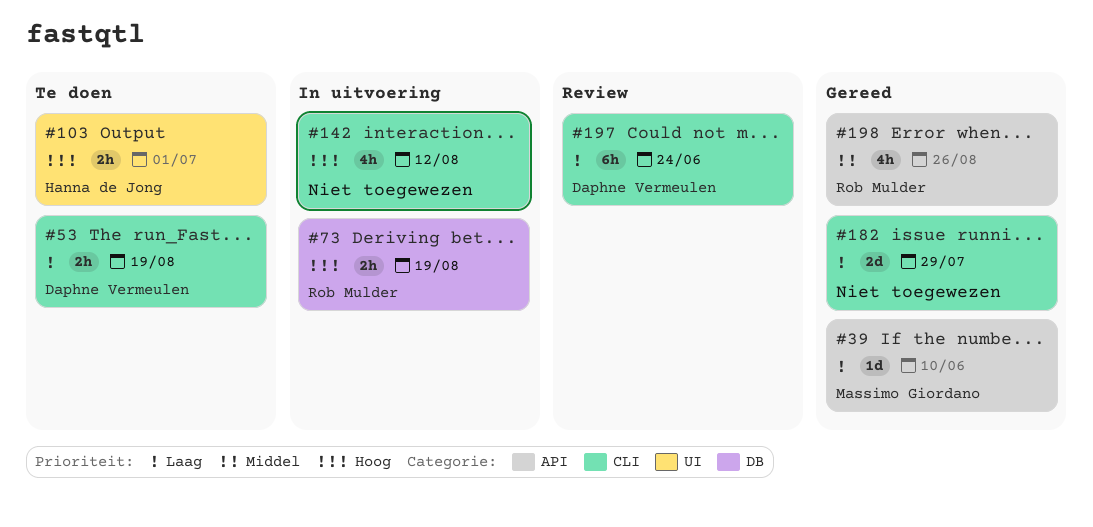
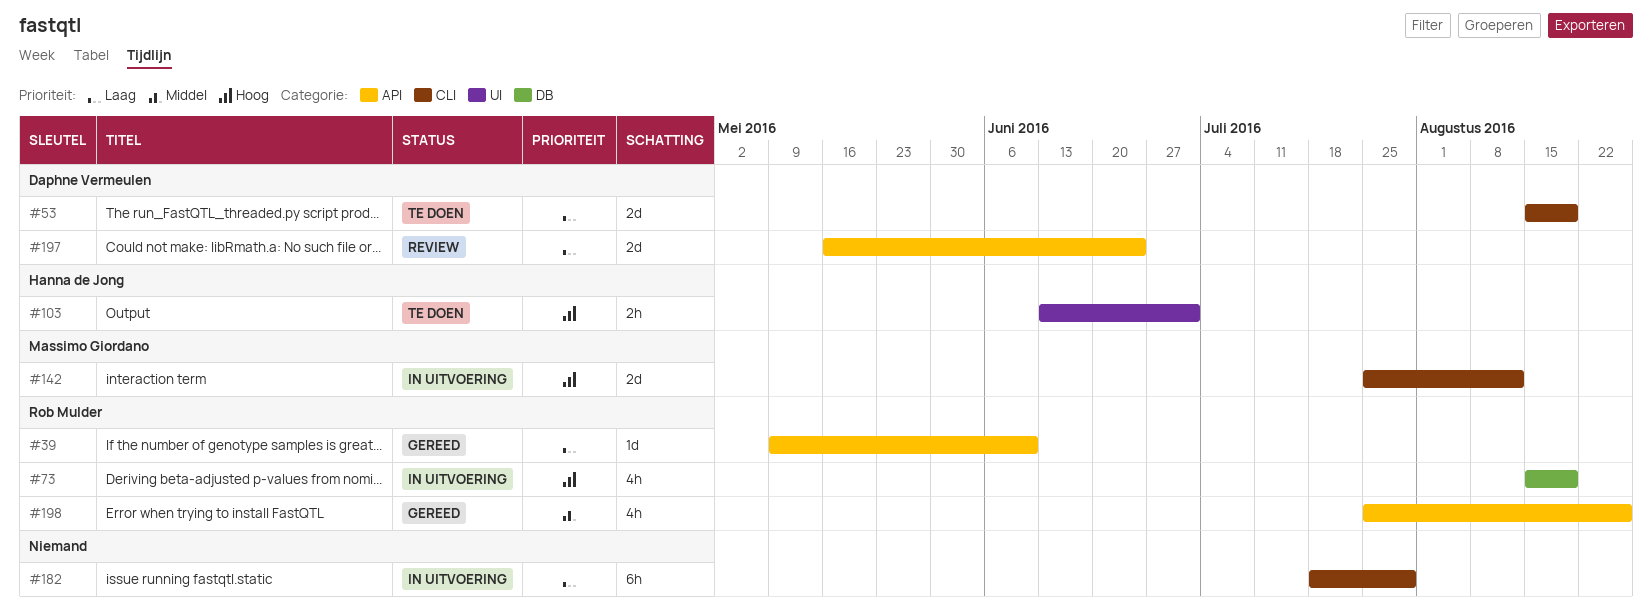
#39, owner: Massimo Giordano -> Rob Mulder
#53, estimate: 2h -> 2d
#73, estimate: 2h -> 4h
#142, owner: none -> Massimo Giordano
#142, estimate: 4h -> 2d
#182, status: Gereed -> In uitvoering
#182, estimate: 2d -> 6h
#197, label: CLI -> API
#197, estimate: 6h -> 2d

